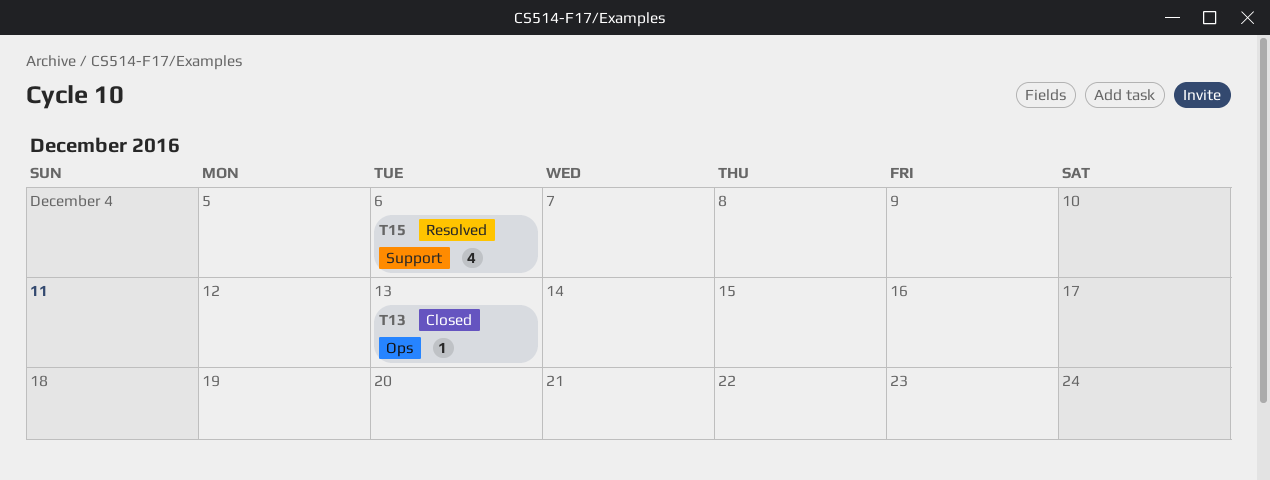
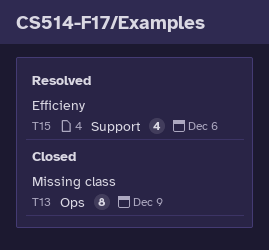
T13, estimate: 1 -> 8
T13, due: Dec 13 -> Dec 9

